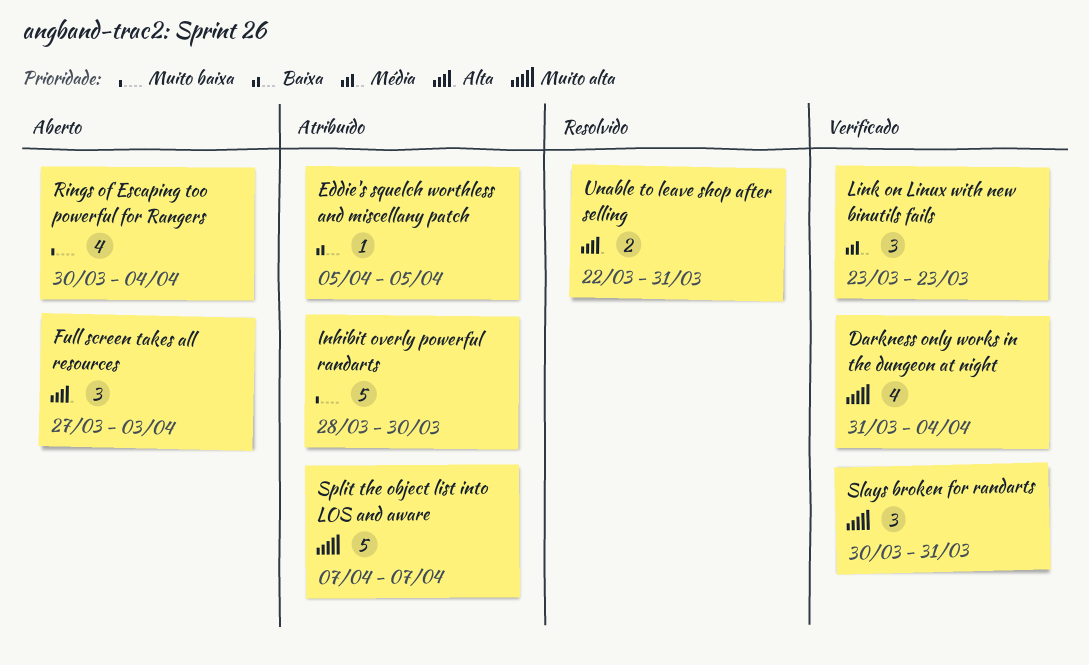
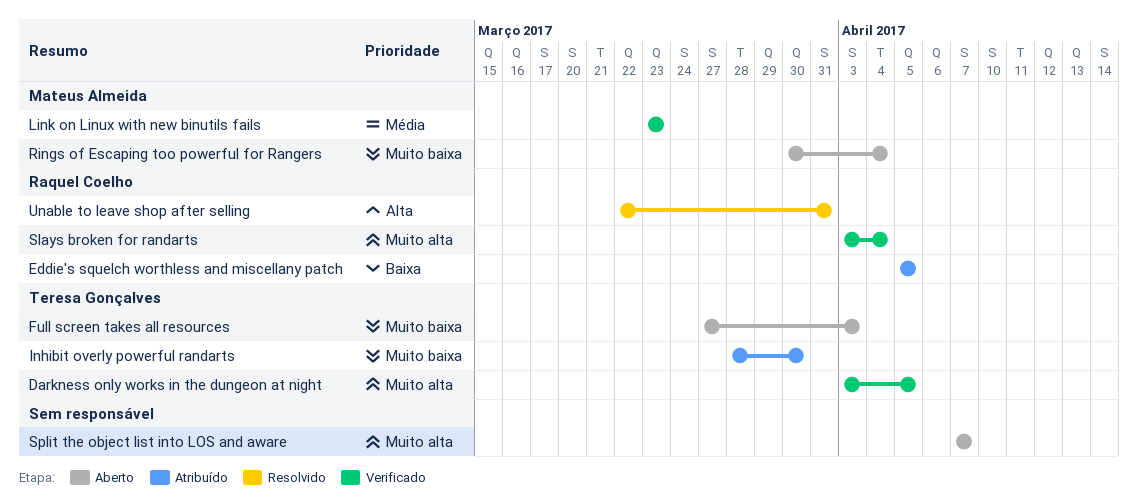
Darkness only works in the dungeon at night, start: Mar 31 -> Apr 3
Darkness only works in the dungeon at night, due: Apr 4 -> Apr 5
Full screen takes all resources, priority: Alta -> Muito baixa
Slays broken for randarts, start: Mar 30 -> Apr 3
Slays broken for randarts, due: Mar 31 -> Apr 4
Split the object list into LOS and aware, status: Atribuído -> Aberto

